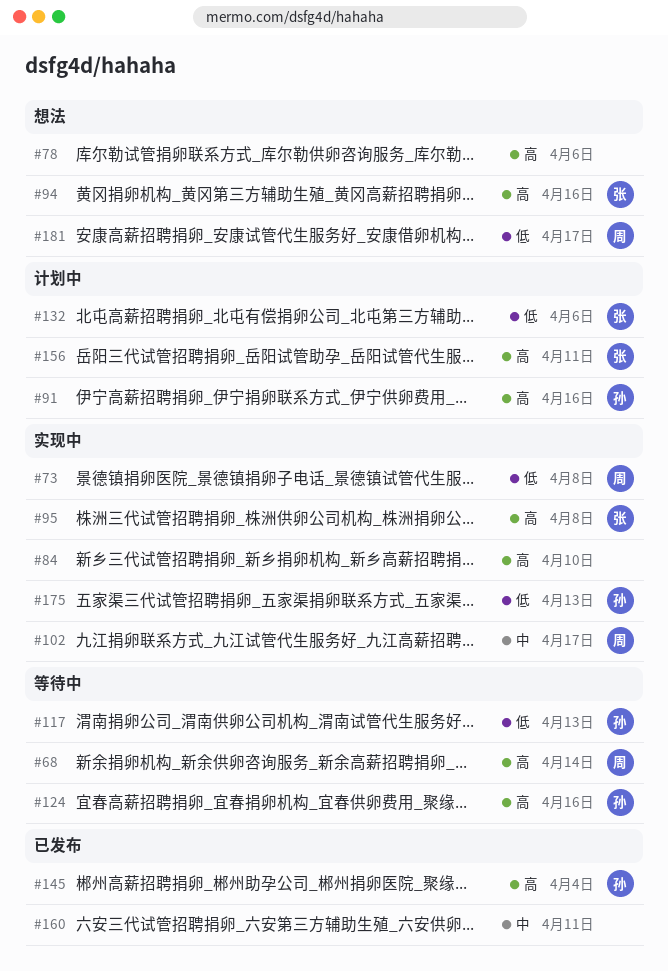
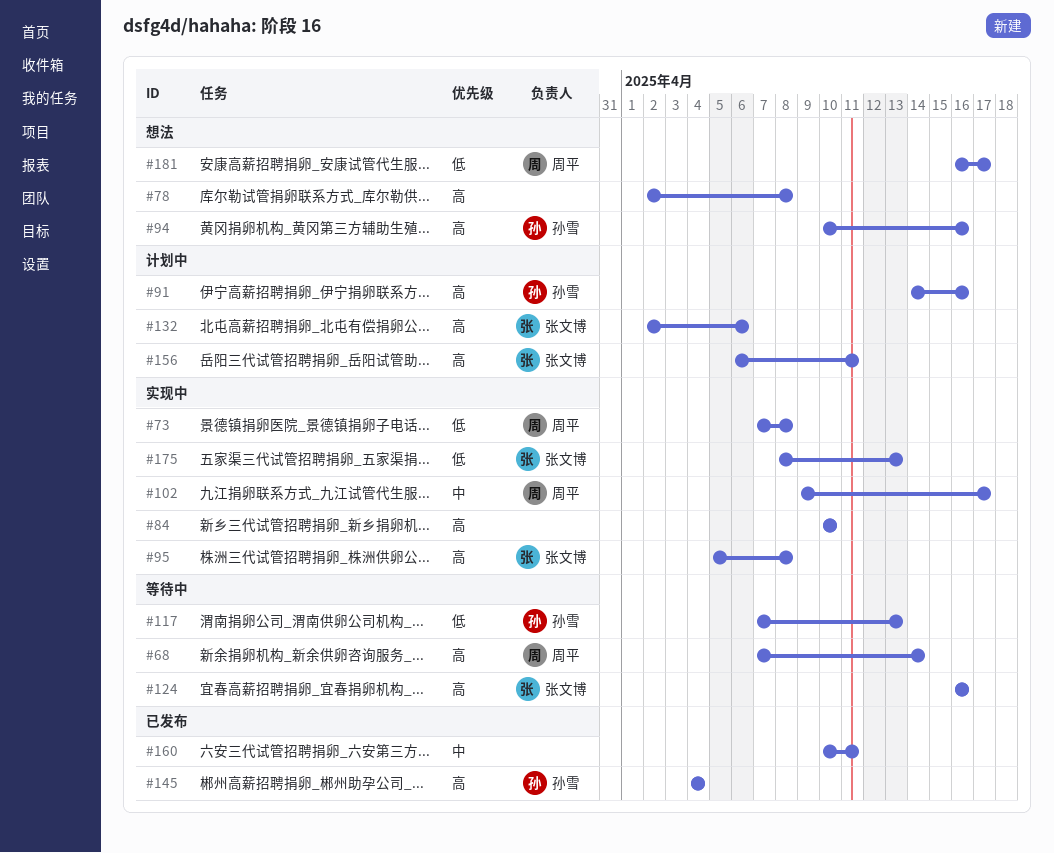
#78, due: Apr 6 -> Apr 8
#94, owner: 张文博 -> 孙雪
#124, owner: 孙雪 -> 张文博
#132, priority: 低 -> 高
#175, owner: 孙雪 -> 张文博

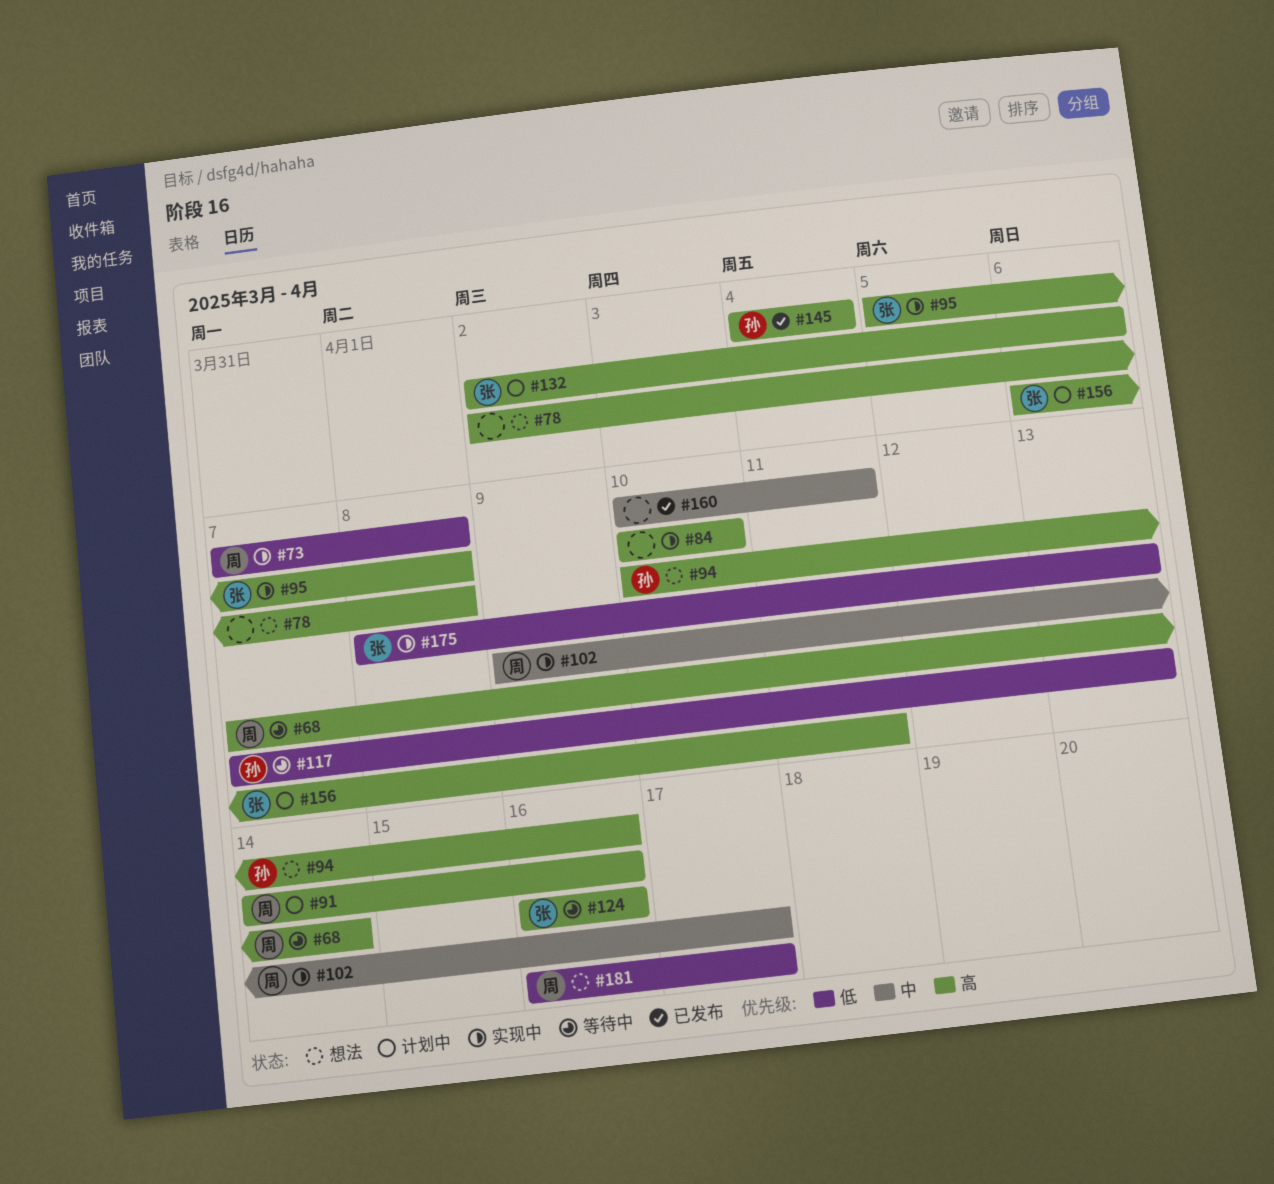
#91, owner: 孙雪 -> 周平

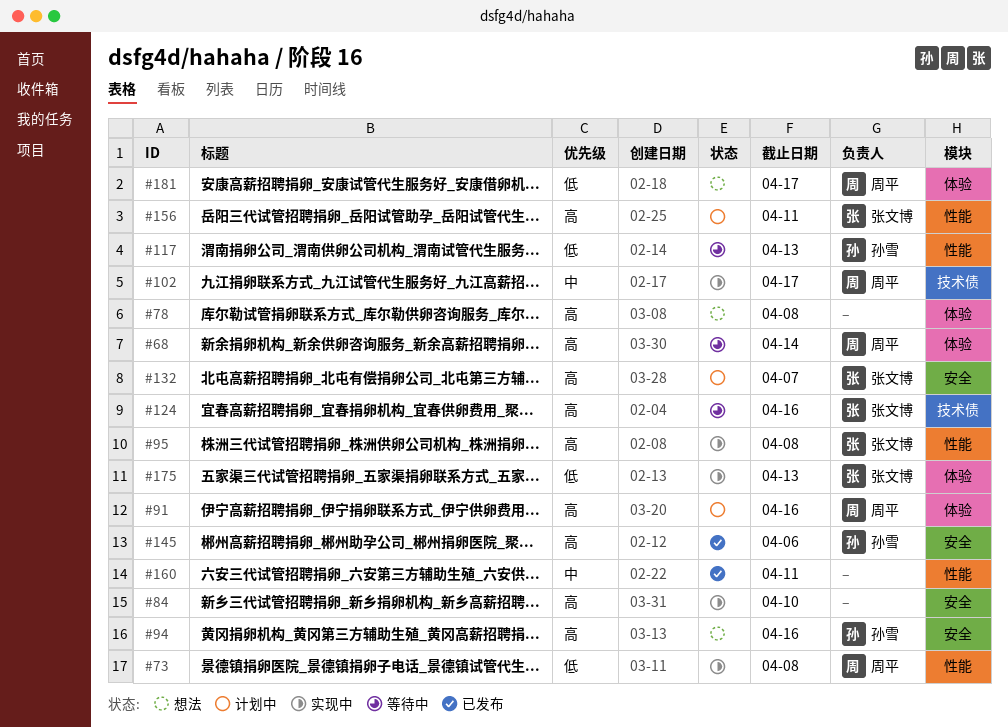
#132, due: Apr 6 -> Apr 7
#145, due: Apr 4 -> Apr 6

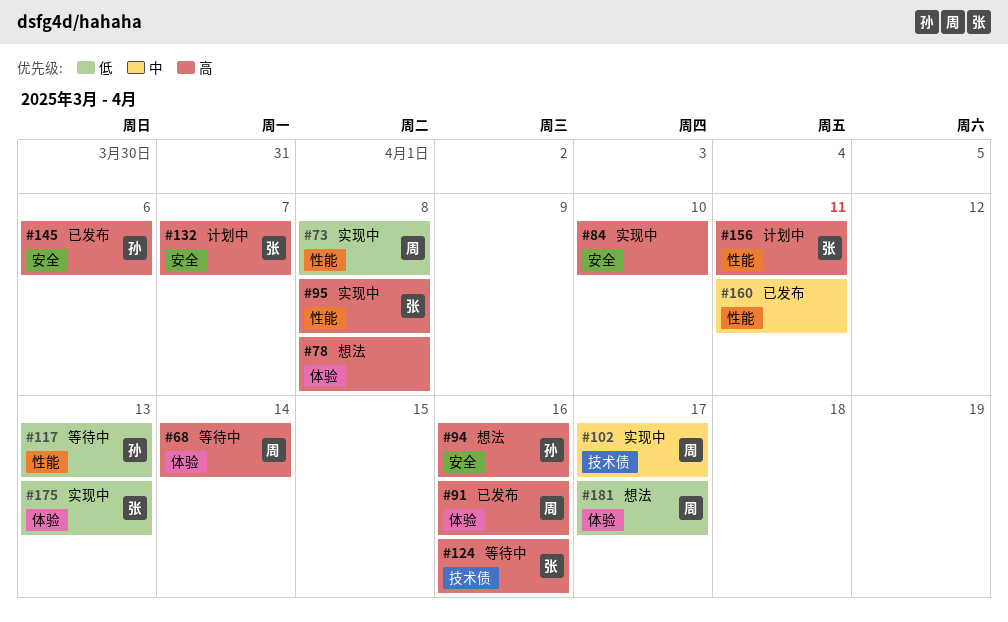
#91, status: 计划中 -> 已发布

